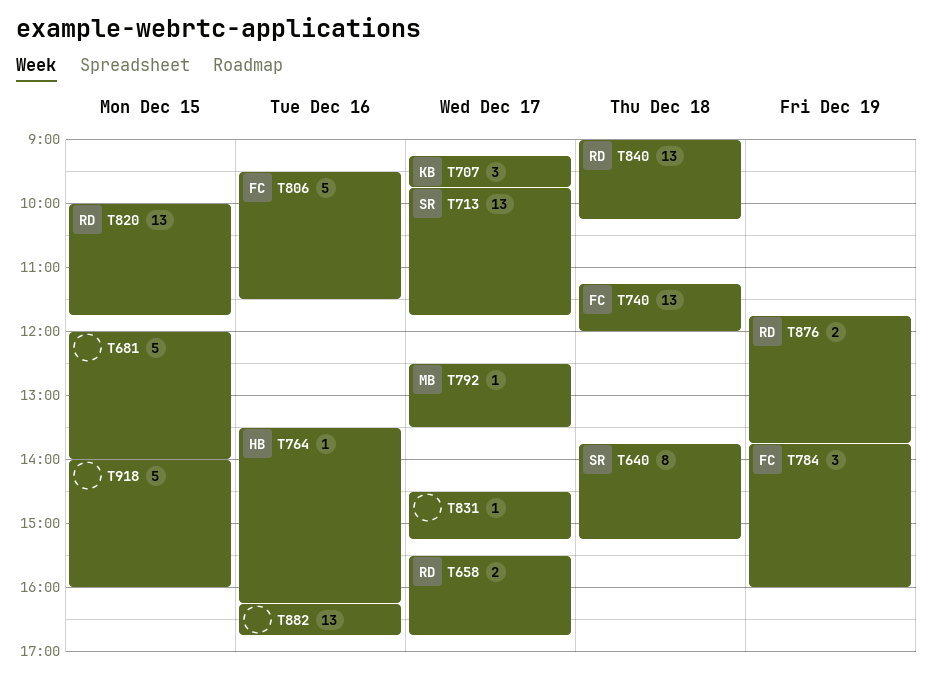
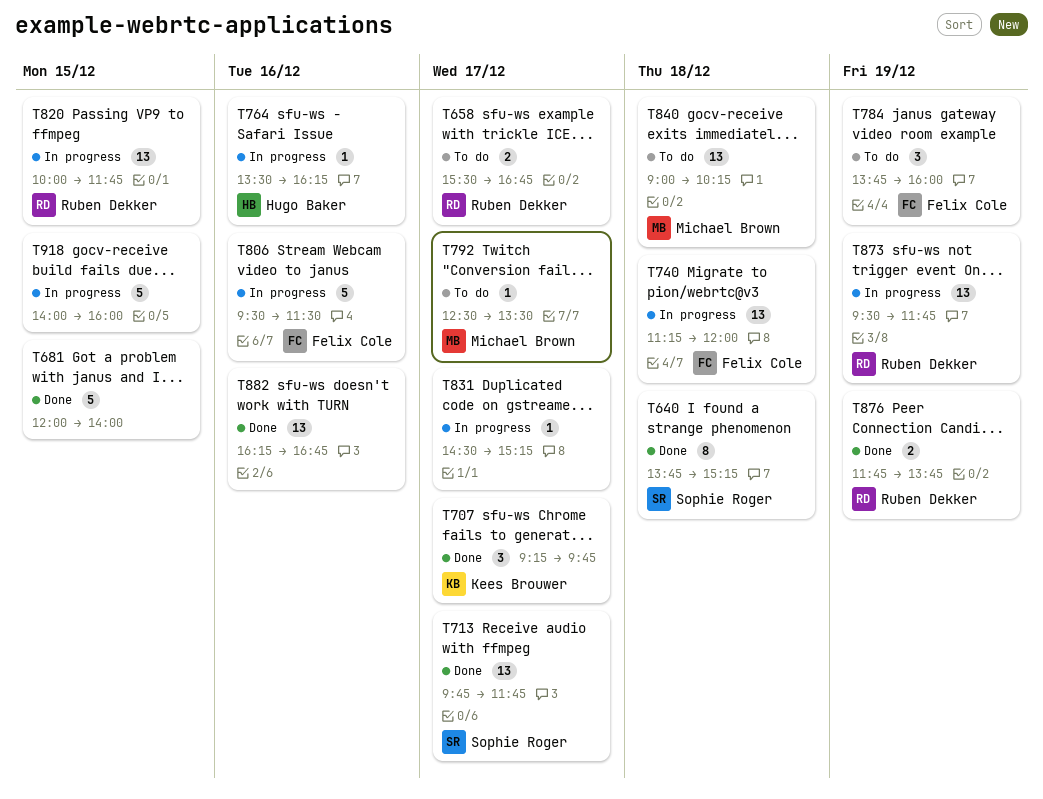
T840, owner: Ruben Dekker -> Michael Brown
T873: none -> present

